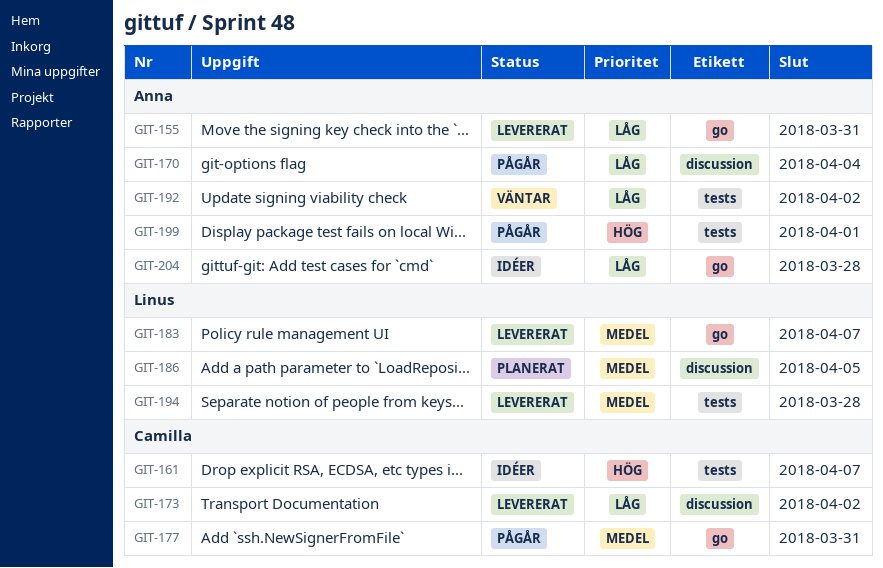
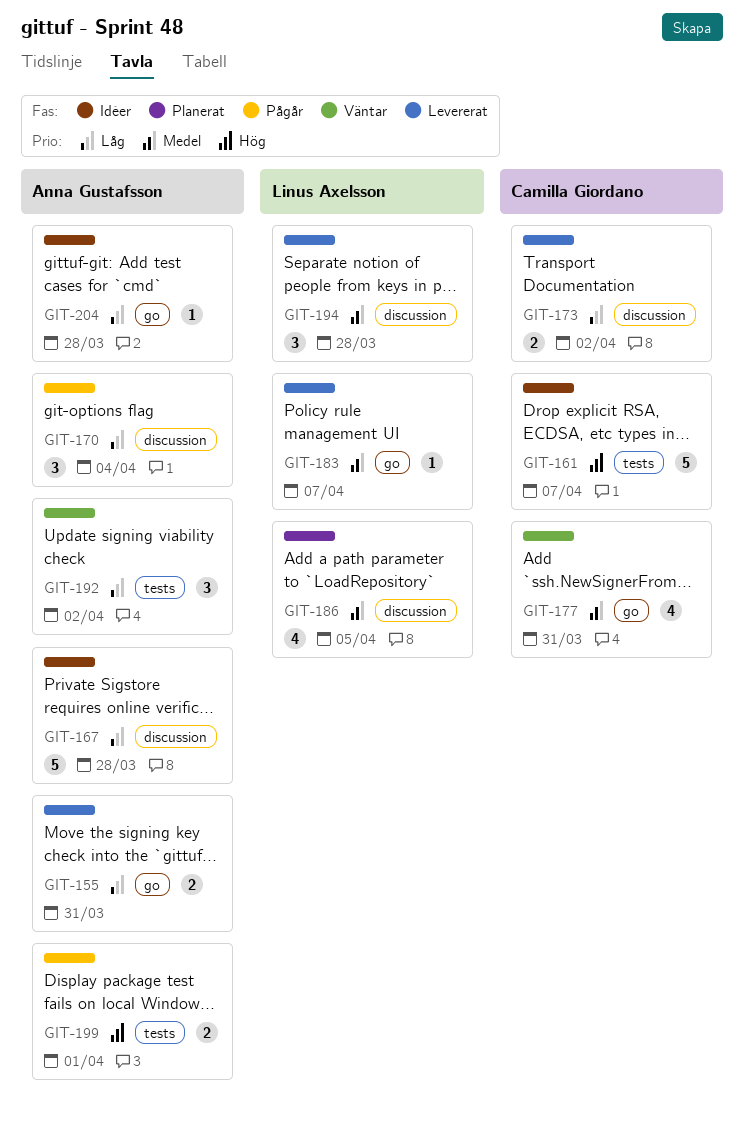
GIT-167: none -> present
GIT-177, status: Pågår -> Väntar
GIT-194, label: tests -> discussion

